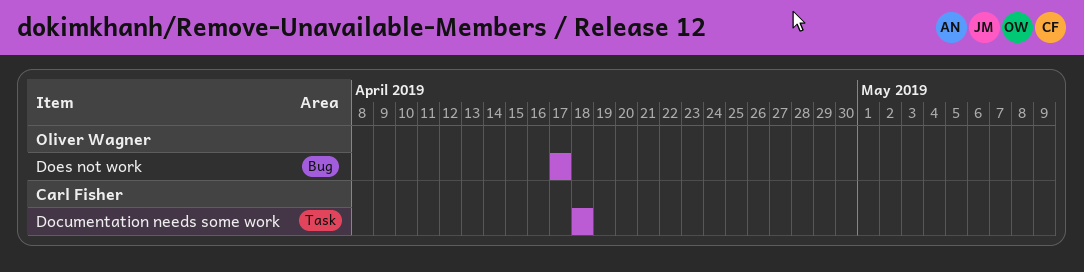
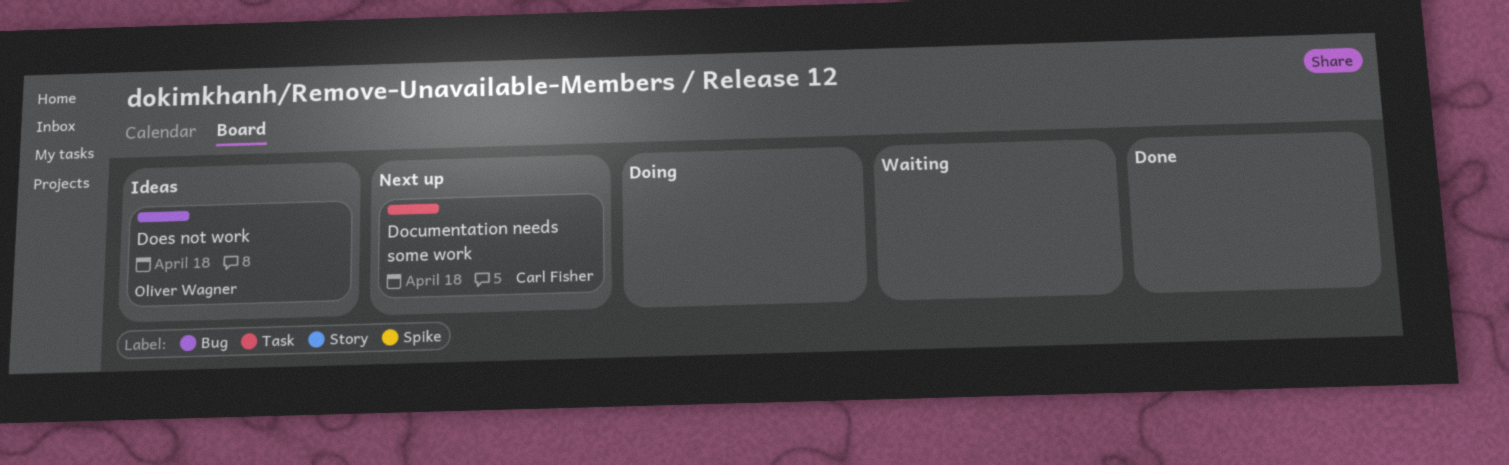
Does not work, due: Apr 17 -> Apr 18

